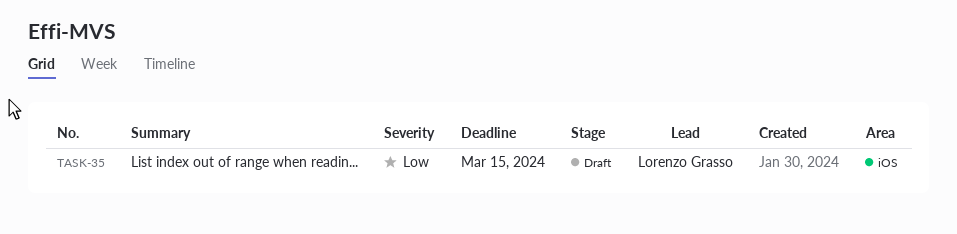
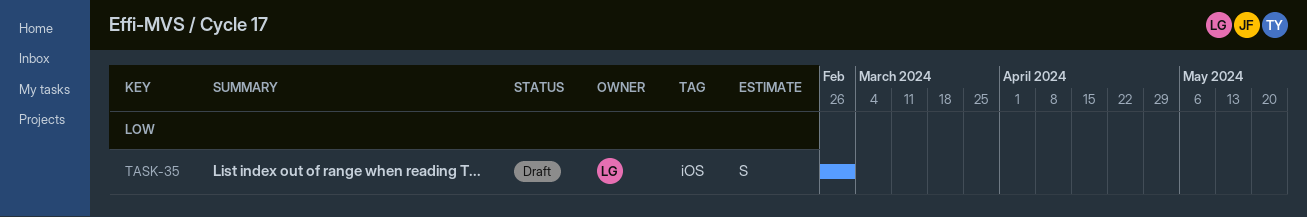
TASK-35, due: Mar 15 -> Mar 1

